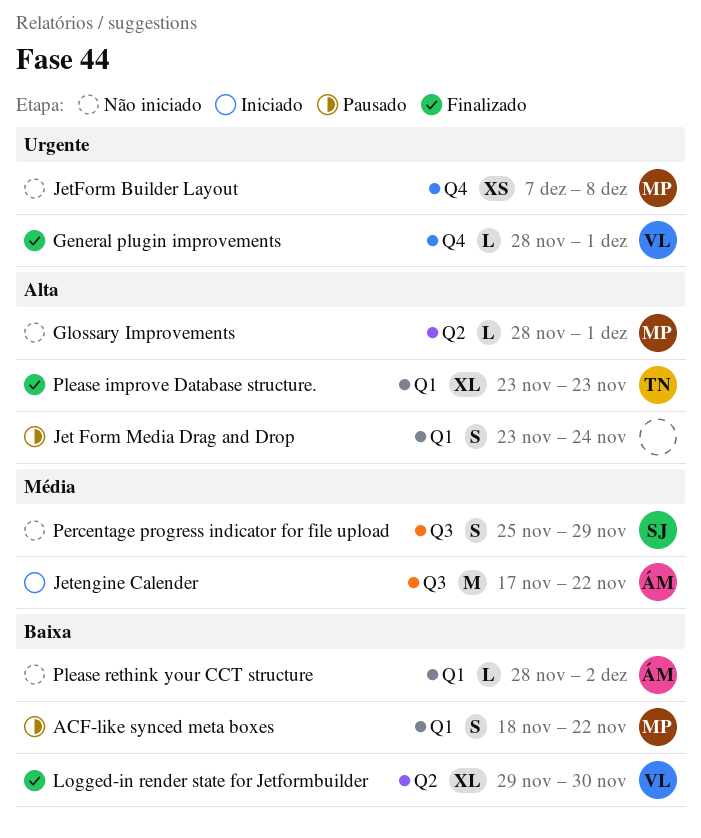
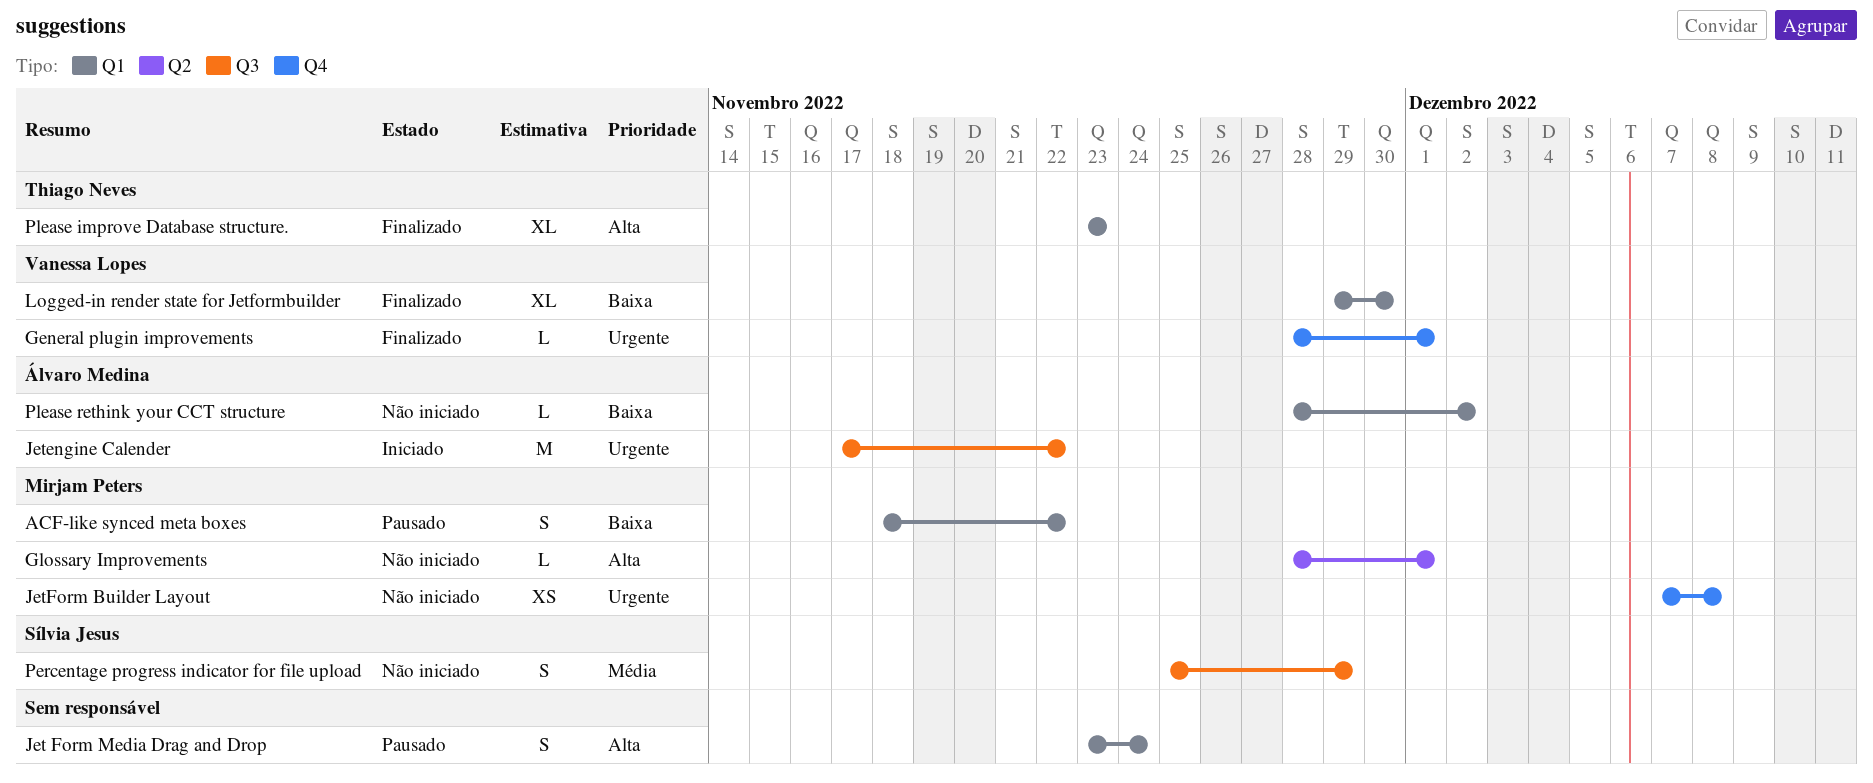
Jetengine Calender, priority: Média -> Urgente
Logged-in render state for Jetformbuilder, label: Q2 -> Q1

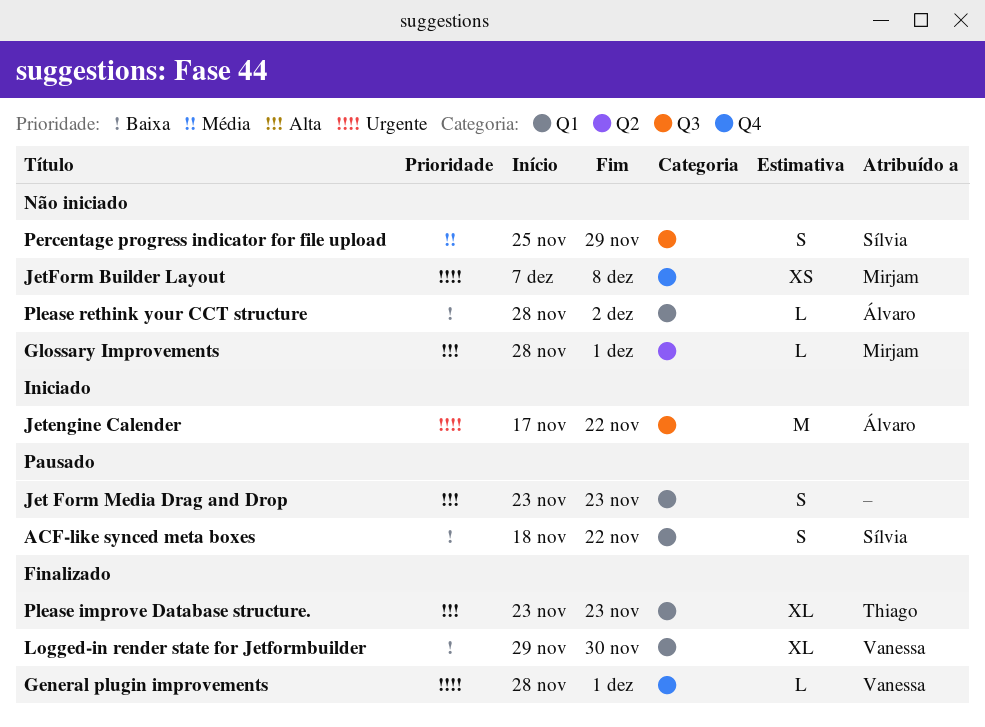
ACF-like synced meta boxes, owner: Mirjam Peters -> Sílvia Jesus
Jet Form Media Drag and Drop, due: Nov 24 -> Nov 23

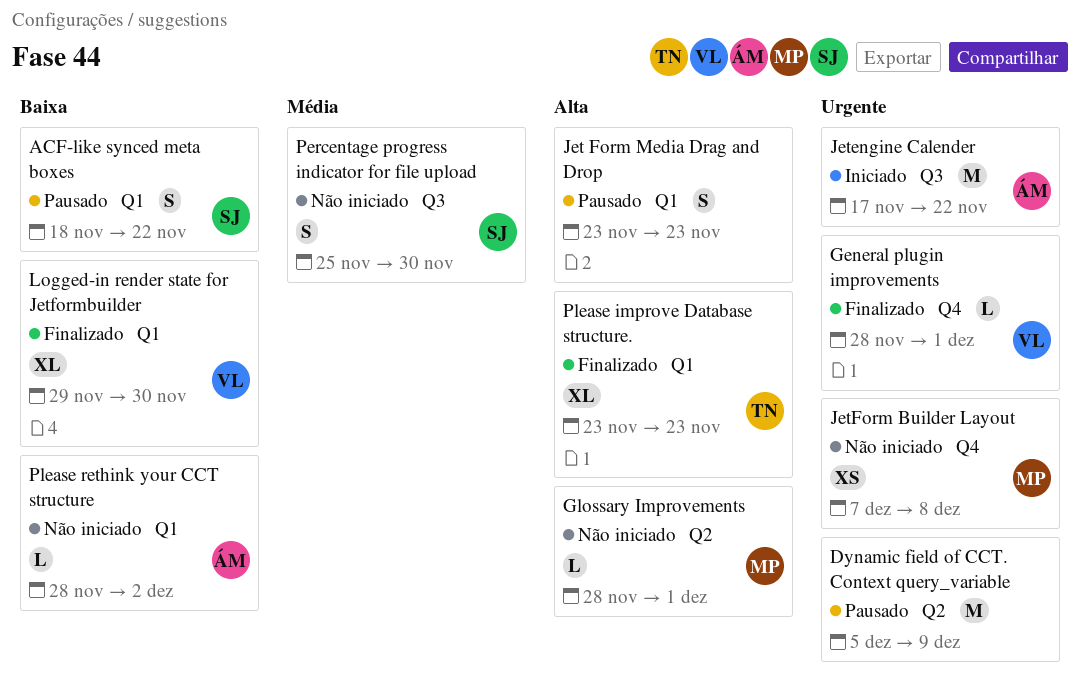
Dynamic field of CCT. Context query_variable: none -> present
Percentage progress indicator for file upload, due: Nov 29 -> Nov 30

